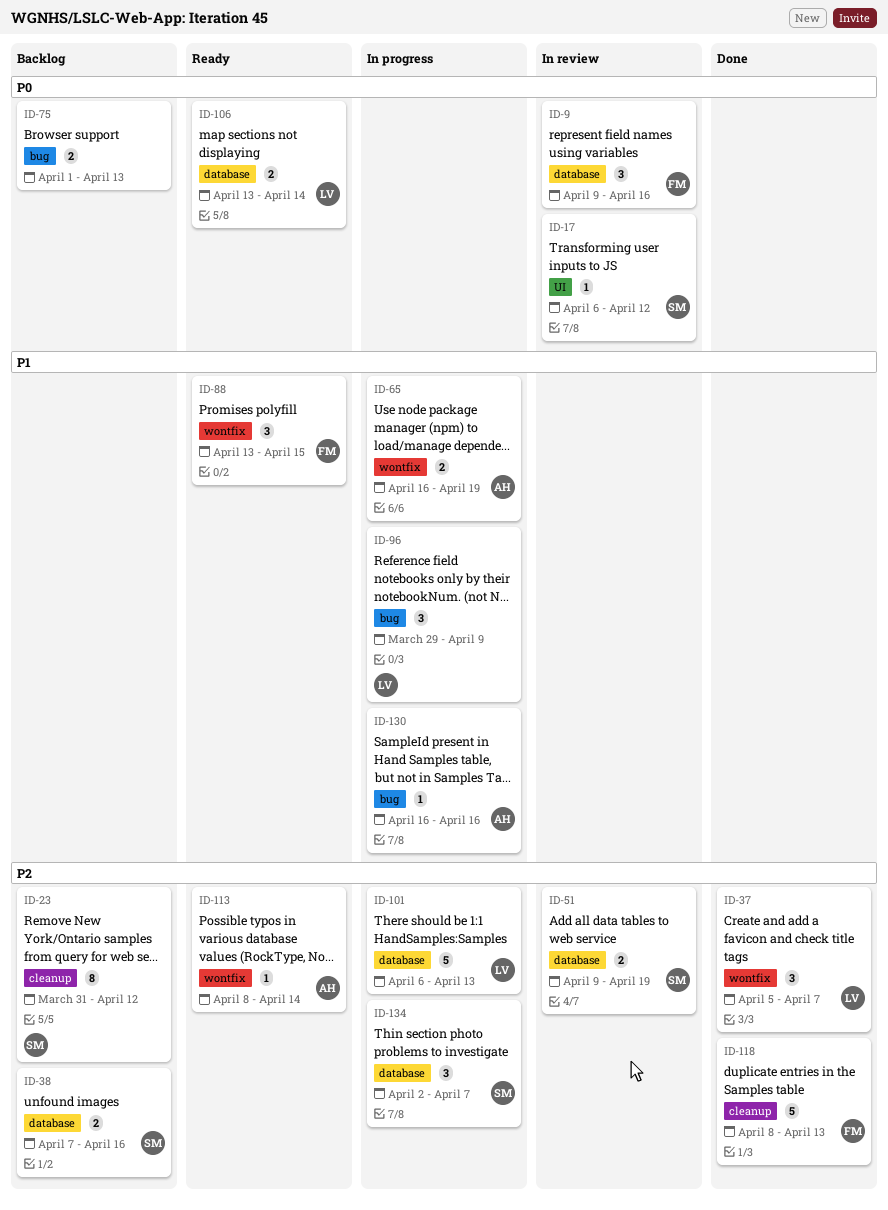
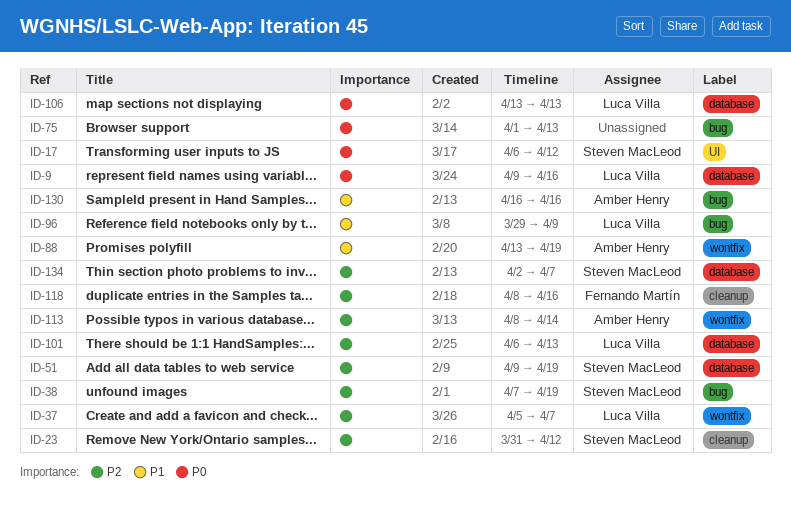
ID-9, owner: Fernando Martín -> Luca Villa
ID-38, label: database -> bug
ID-38, due: Apr 16 -> Apr 19
ID-65: present -> none
ID-88, owner: Fernando Martín -> Amber Henry
ID-88, due: Apr 15 -> Apr 19
ID-106, due: Apr 14 -> Apr 13
ID-118, due: Apr 13 -> Apr 16

